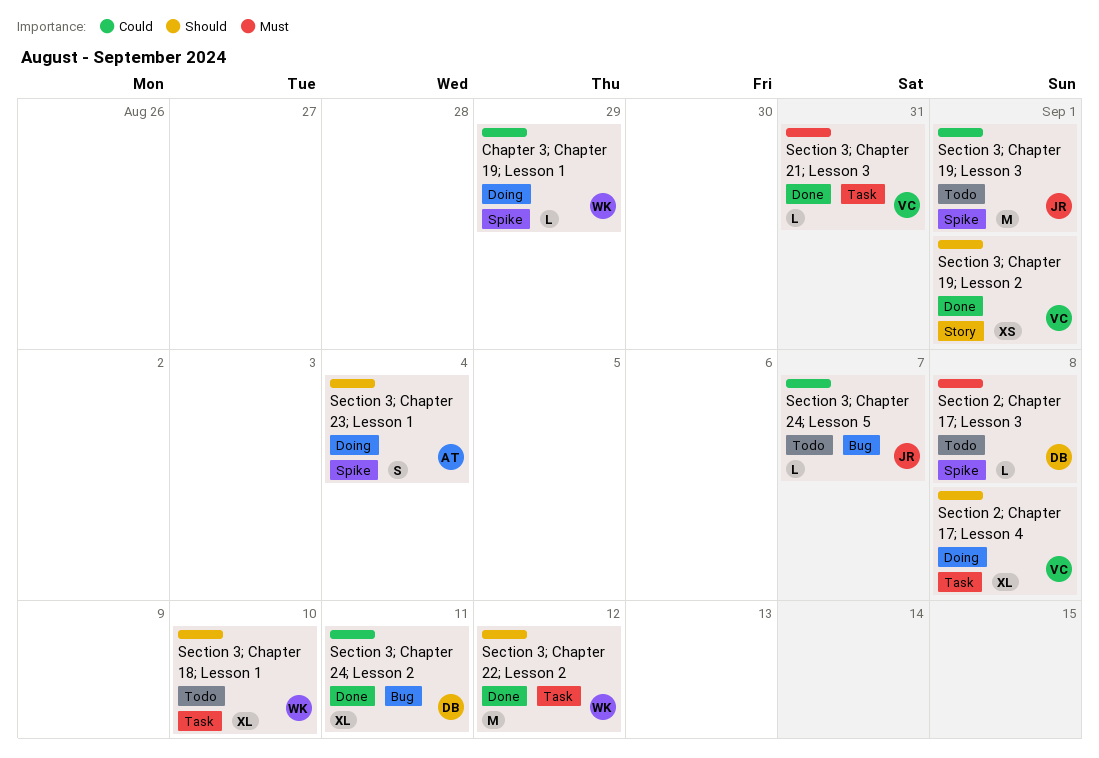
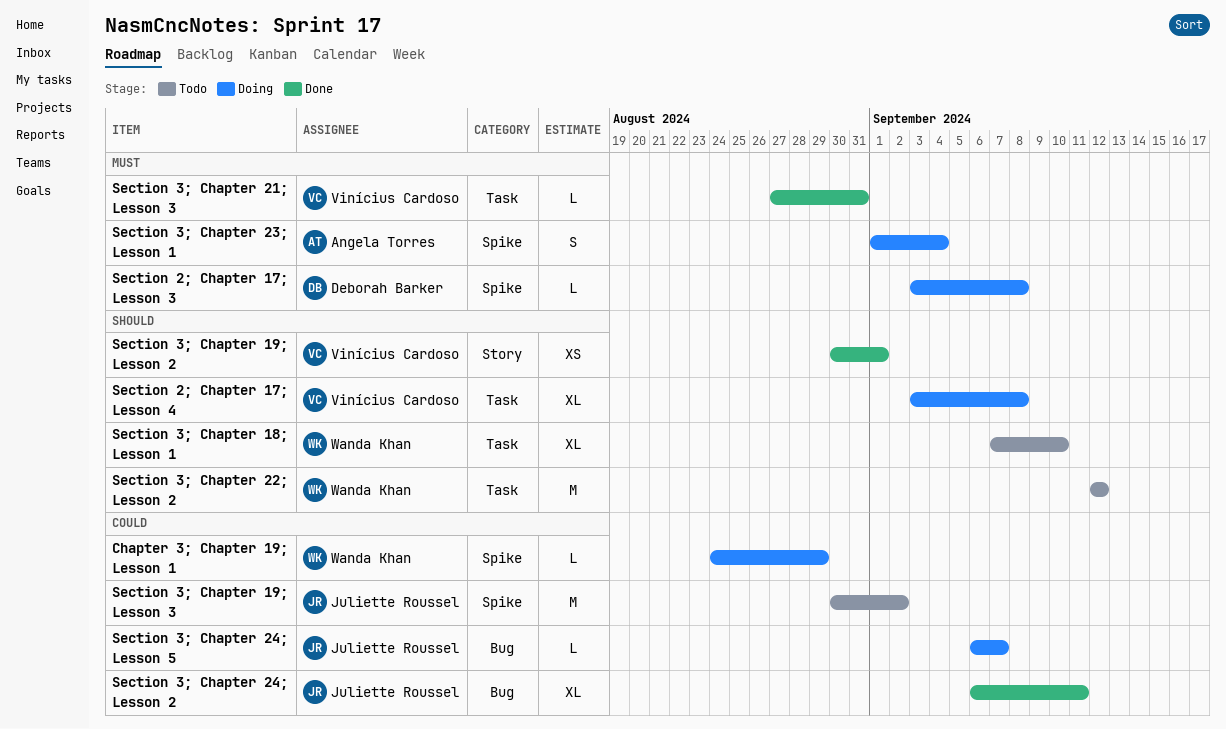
Section 2; Chapter 17; Lesson 3, status: Todo -> Doing
Section 3; Chapter 19; Lesson 3, due: Sep 1 -> Sep 2
Section 3; Chapter 22; Lesson 2, status: Done -> Todo
Section 3; Chapter 23; Lesson 1, priority: Should -> Must
Section 3; Chapter 24; Lesson 2, owner: Deborah Barker -> Juliette Roussel
Section 3; Chapter 24; Lesson 5, status: Todo -> Doing

